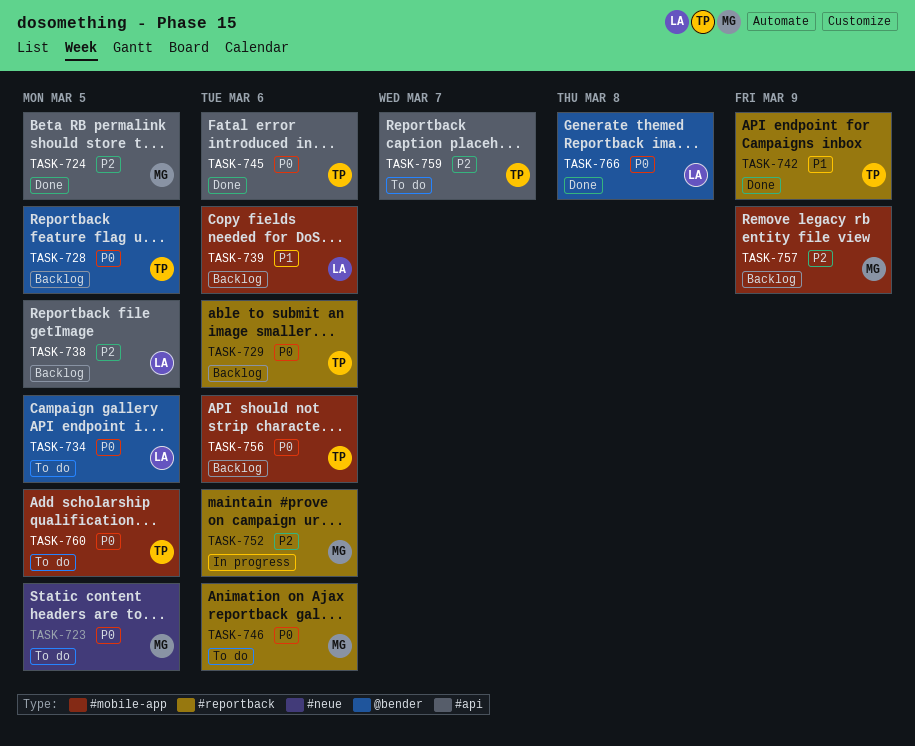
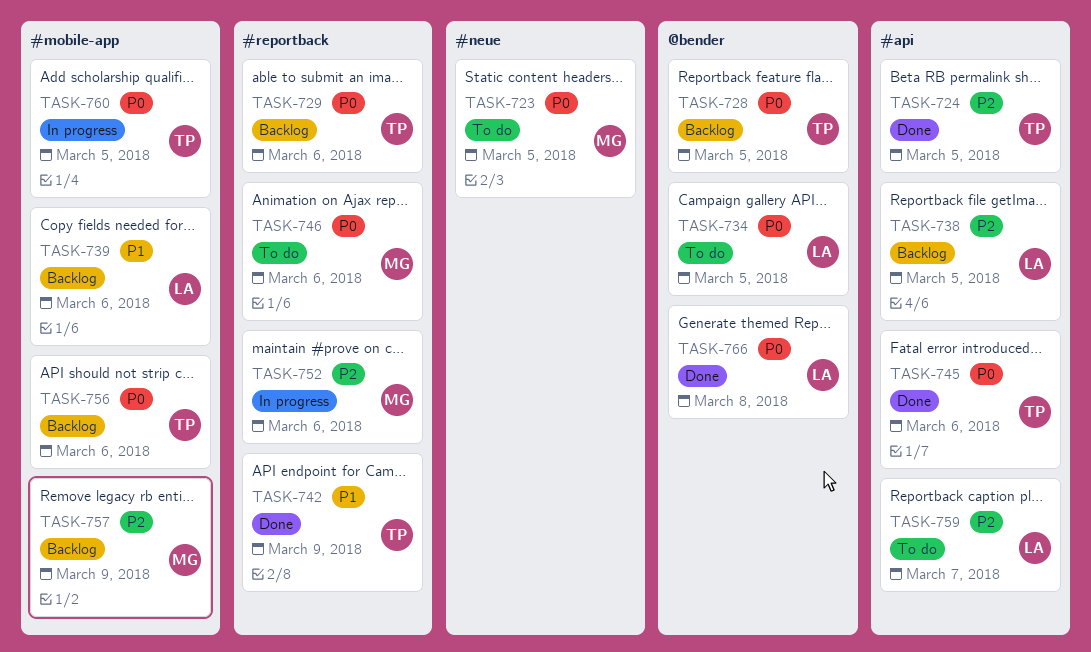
TASK-724, owner: MG -> TP
TASK-759, owner: TP -> LA
TASK-760, status: To do -> In progress

